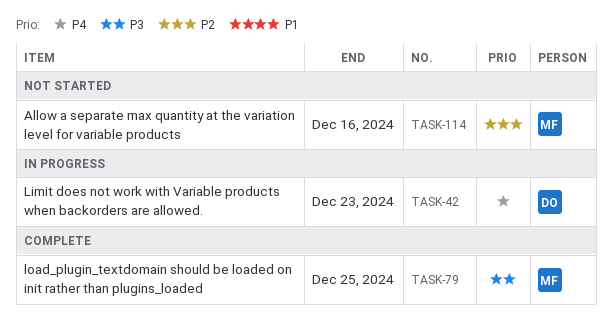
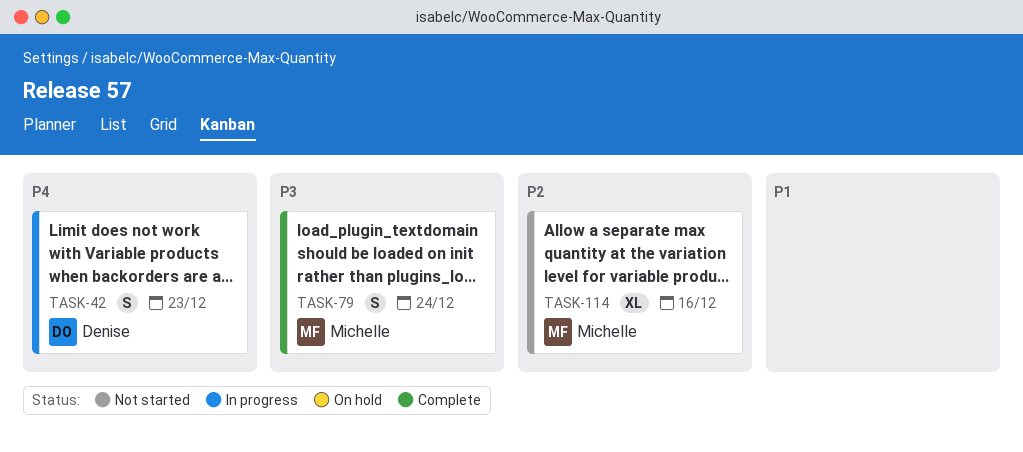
TASK-79, due: Dec 25 -> Dec 24

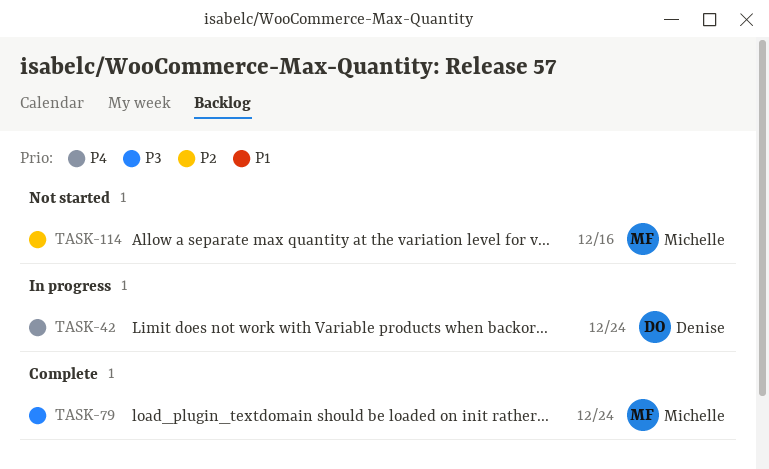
TASK-42, due: Dec 23 -> Dec 24

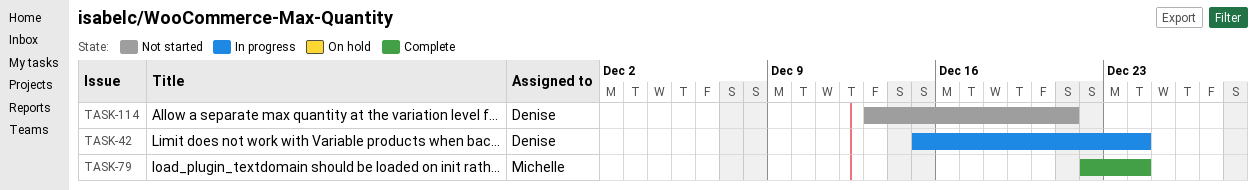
TASK-114, owner: Michelle -> Denise
TASK-114, due: Dec 16 -> Dec 21

